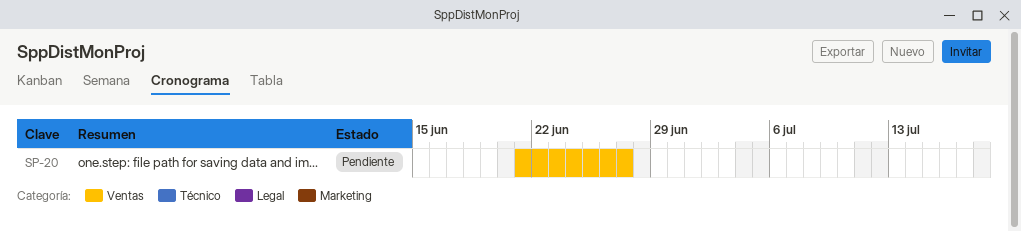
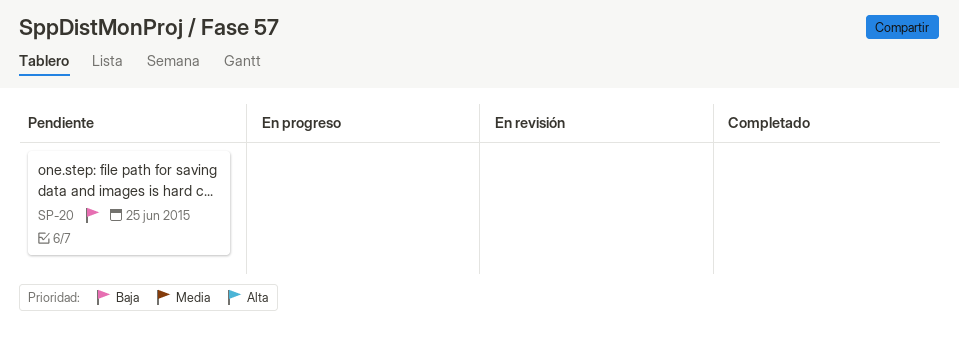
SP-20, due: Jun 27 -> Jun 25

